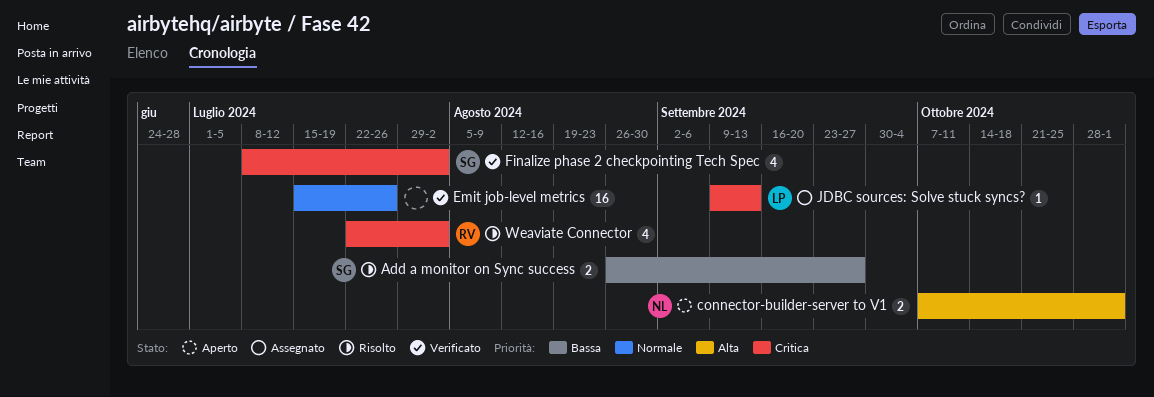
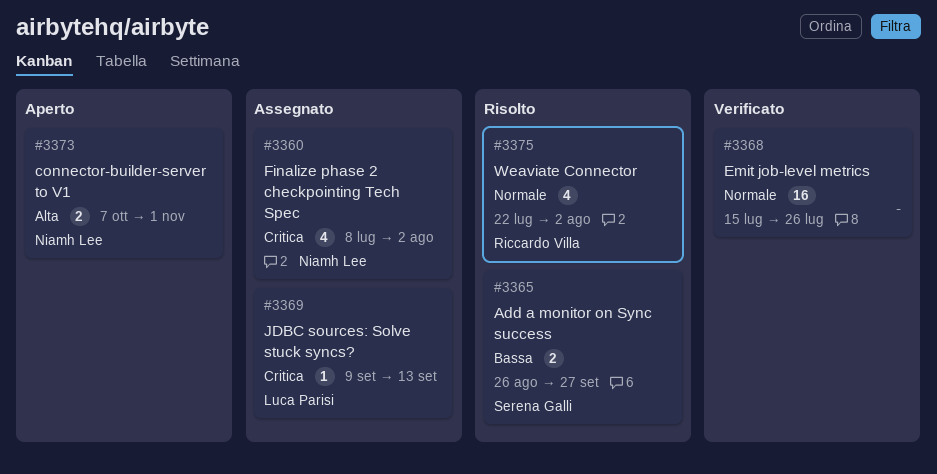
Finalize phase 2 checkpointing Tech Spec, status: Verificato -> Assegnato
Finalize phase 2 checkpointing Tech Spec, owner: Serena Galli -> Niamh Lee
Weaviate Connector, priority: Critica -> Normale

